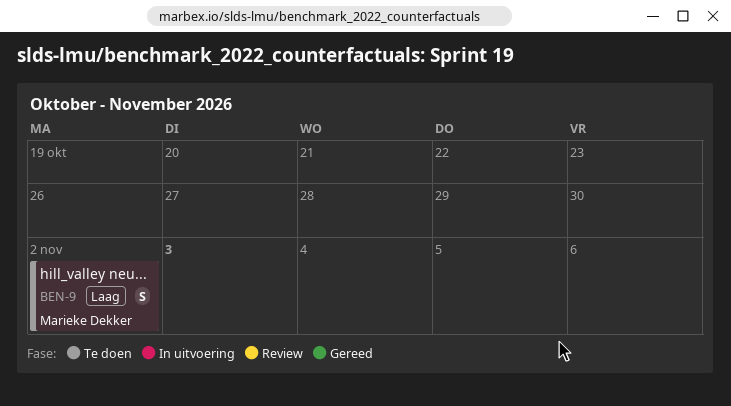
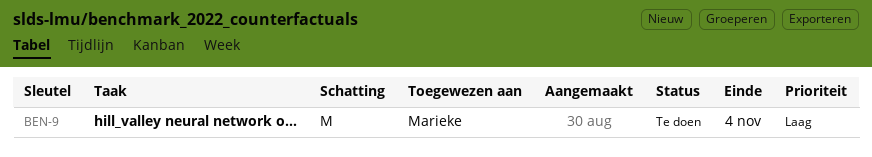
BEN-9, estimate: S -> M
BEN-9, due: Nov 2 -> Nov 4

